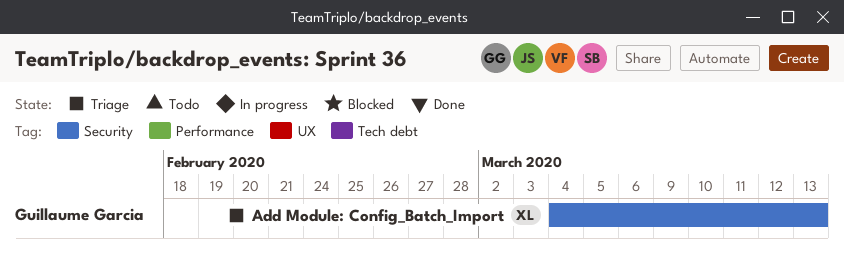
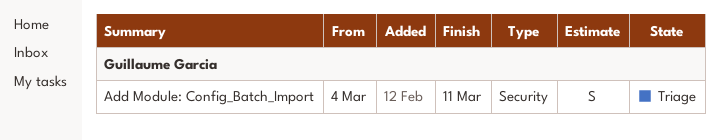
Add Module: Config_Batch_Import, estimate: XL -> S
Add Module: Config_Batch_Import, due: Mar 13 -> Mar 11

